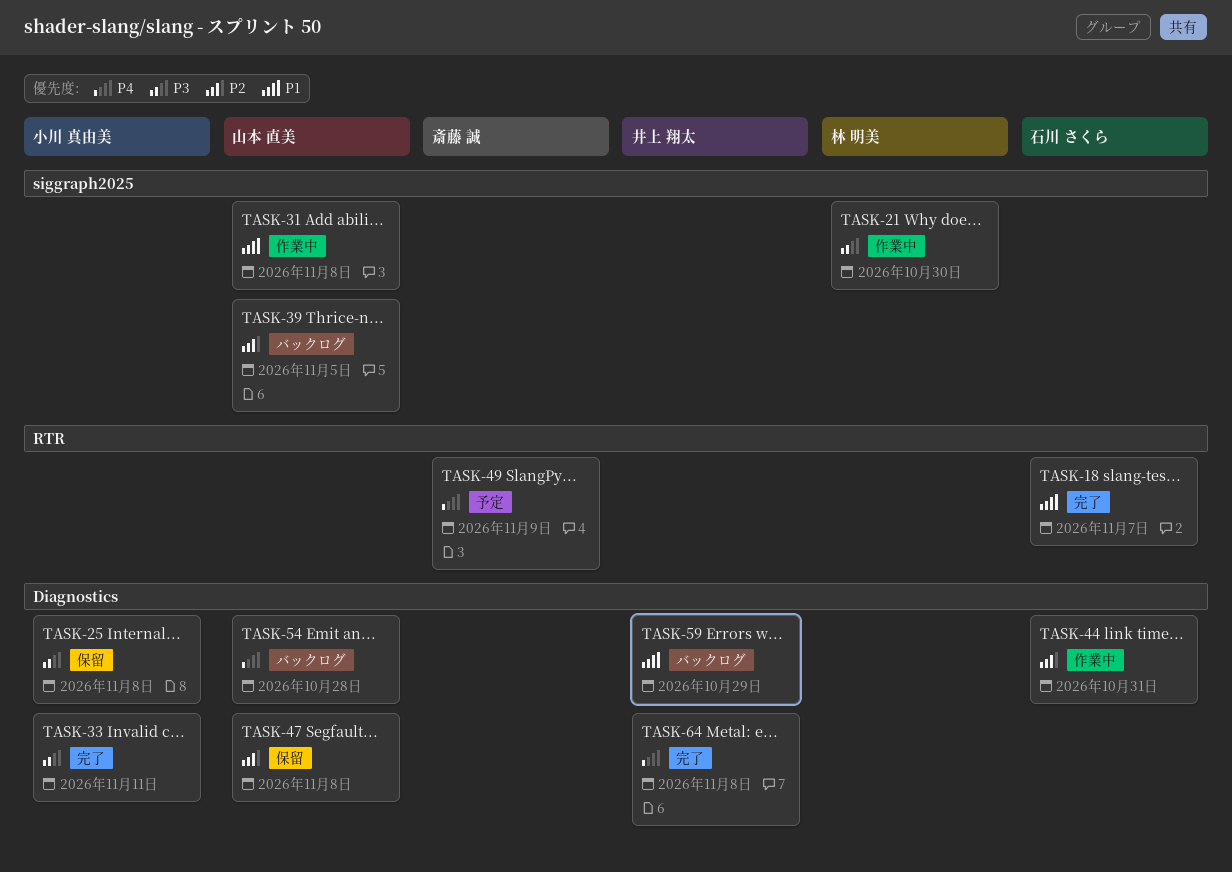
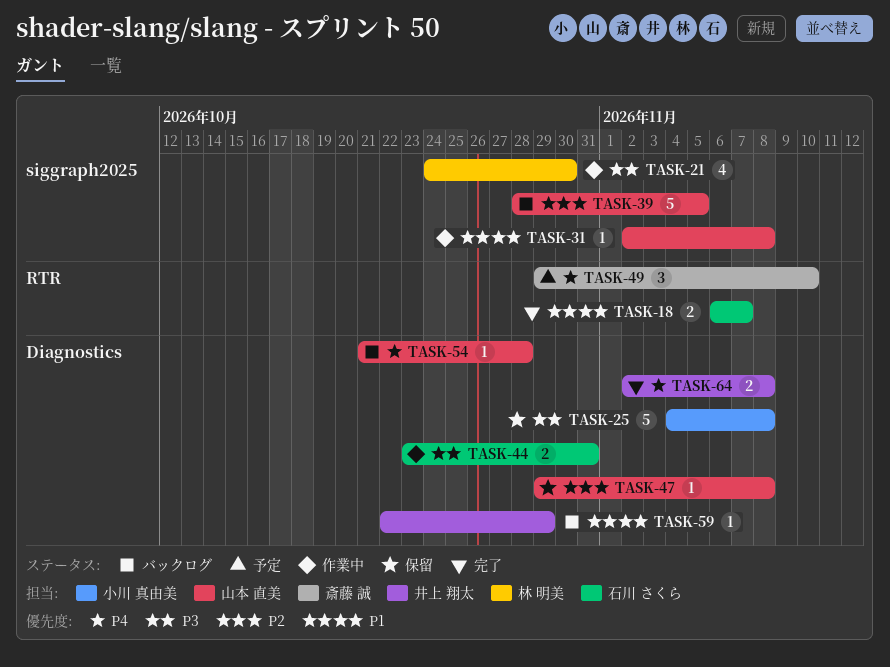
TASK-33: present -> none
TASK-44, priority: P2 -> P3
TASK-49, due: Nov 9 -> Nov 10

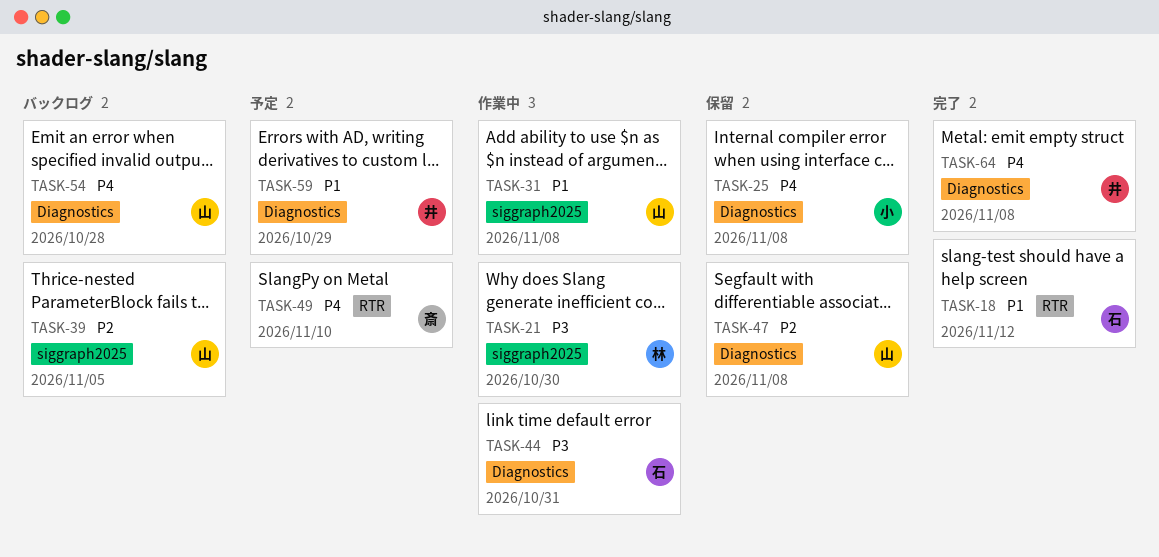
TASK-18, due: Nov 7 -> Nov 12
TASK-25, priority: P3 -> P4
TASK-59, status: バックログ -> 予定

